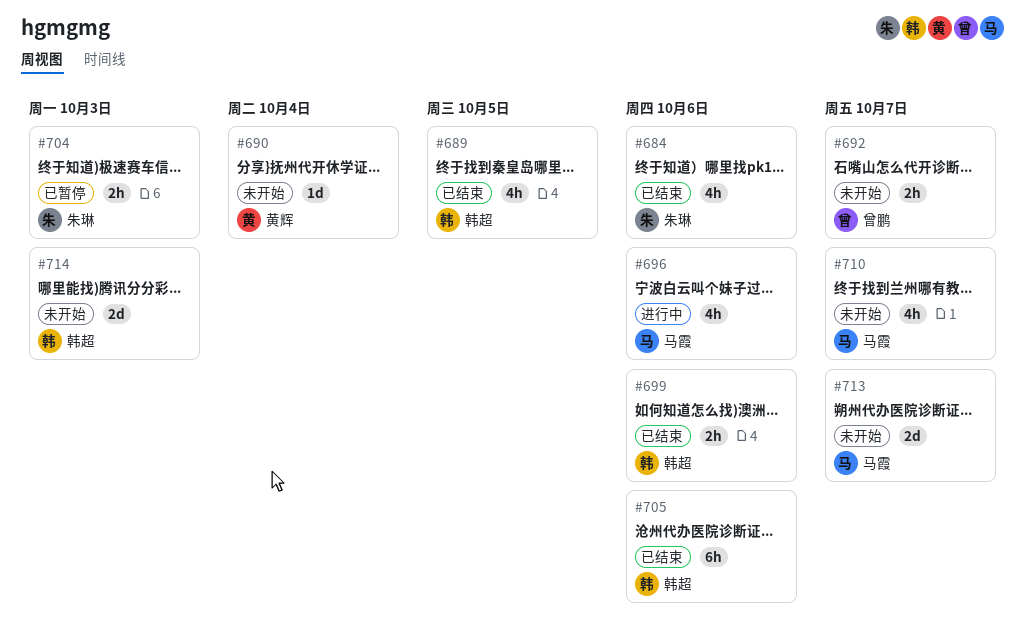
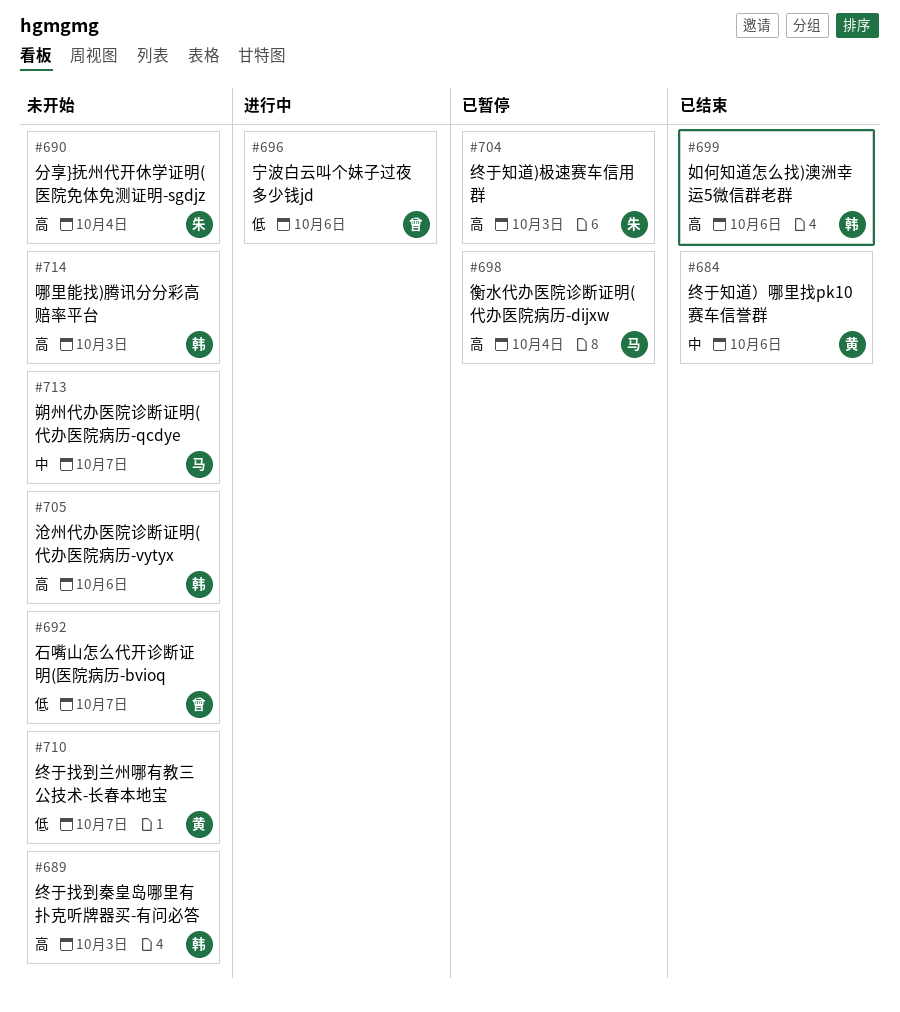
#684, owner: 朱琳 -> 黄辉
#689, status: 已结束 -> 未开始
#689, due: Oct 5 -> Oct 3
#690, owner: 黄辉 -> 朱琳
#696, owner: 马霞 -> 曾鹏
#698: none -> present
#705, status: 已结束 -> 未开始
#710, owner: 马霞 -> 黄辉

